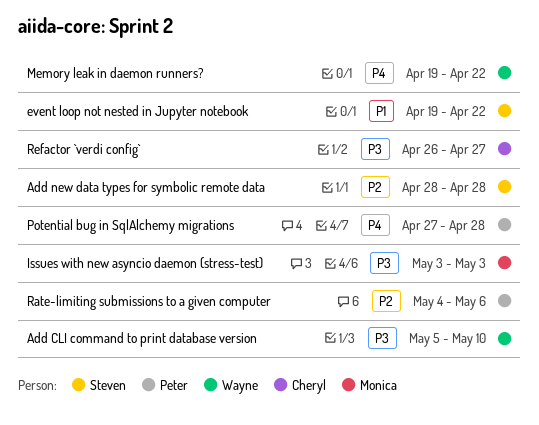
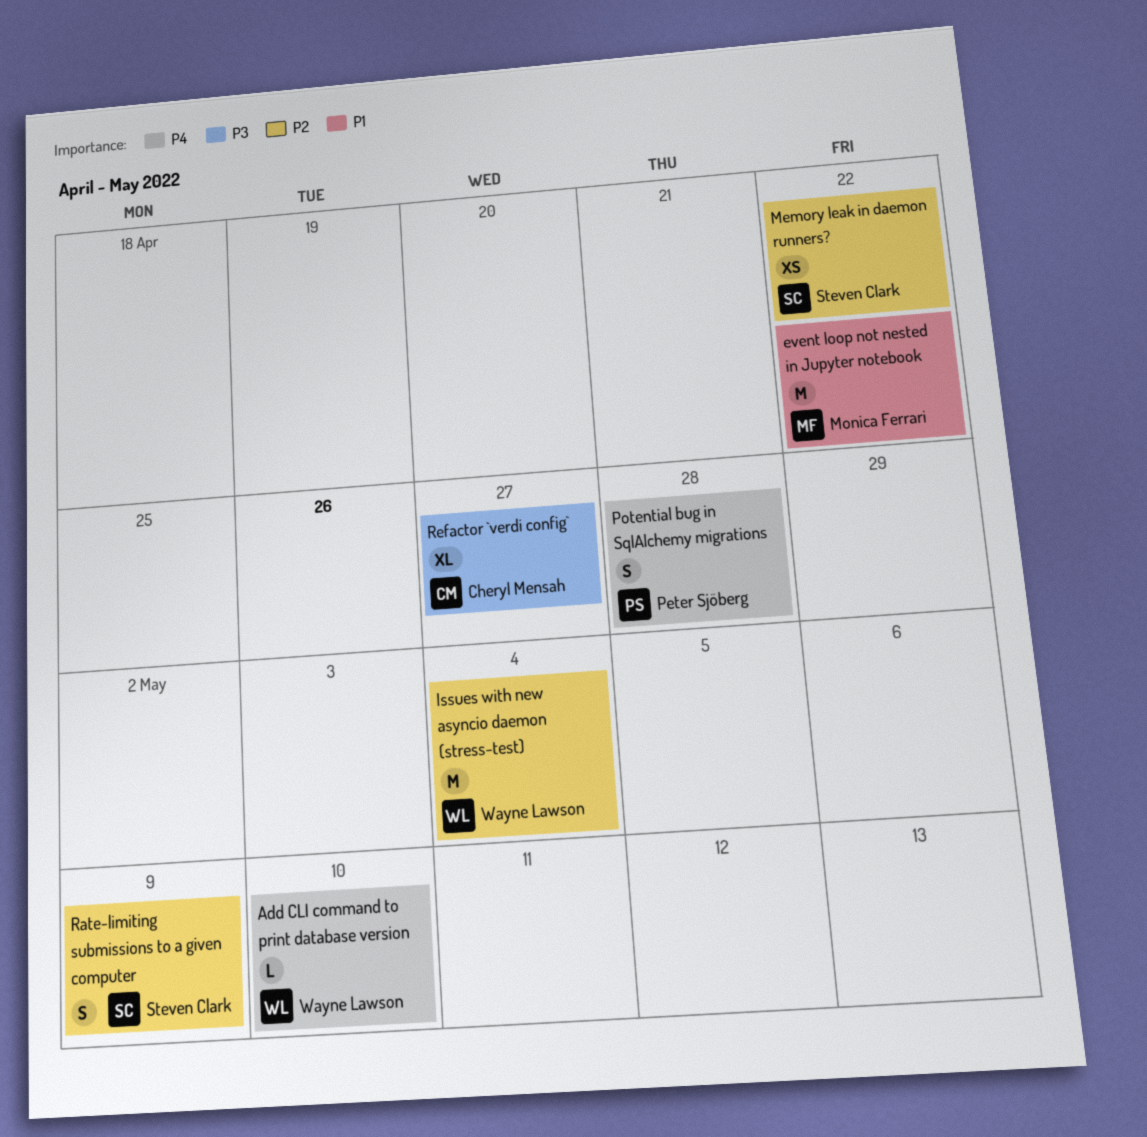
Add CLI command to print database version, priority: P3 -> P4
Add new data types for symbolic remote data: present -> none
event loop not nested in Jupyter notebook, owner: Steven Clark -> Monica Ferrari
Issues with new asyncio daemon (stress-test), owner: Monica Ferrari -> Wayne Lawson
Issues with new asyncio daemon (stress-test), priority: P3 -> P2
Issues with new asyncio daemon (stress-test), due: May 3 -> May 4
Memory leak in daemon runners?, owner: Wayne Lawson -> Steven Clark
Memory leak in daemon runners?, priority: P4 -> P2
Rate-limiting submissions to a given computer, owner: Peter Sjöberg -> Steven Clark
Rate-limiting submissions to a given computer, due: May 6 -> May 9

